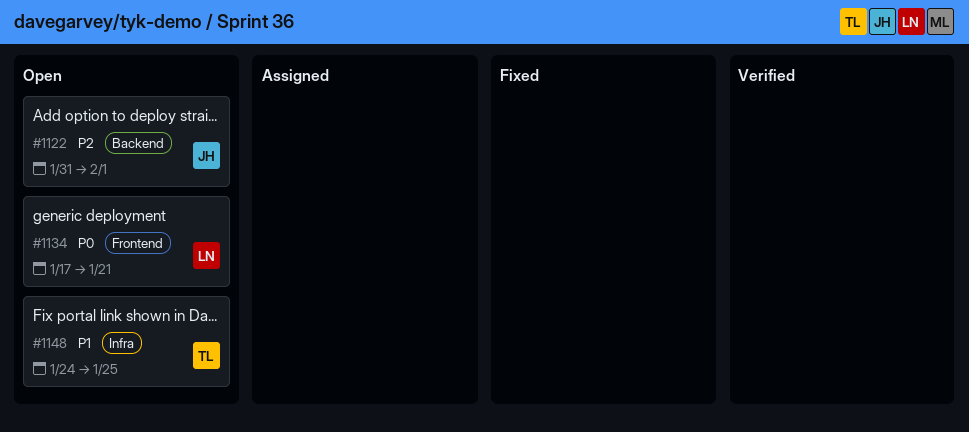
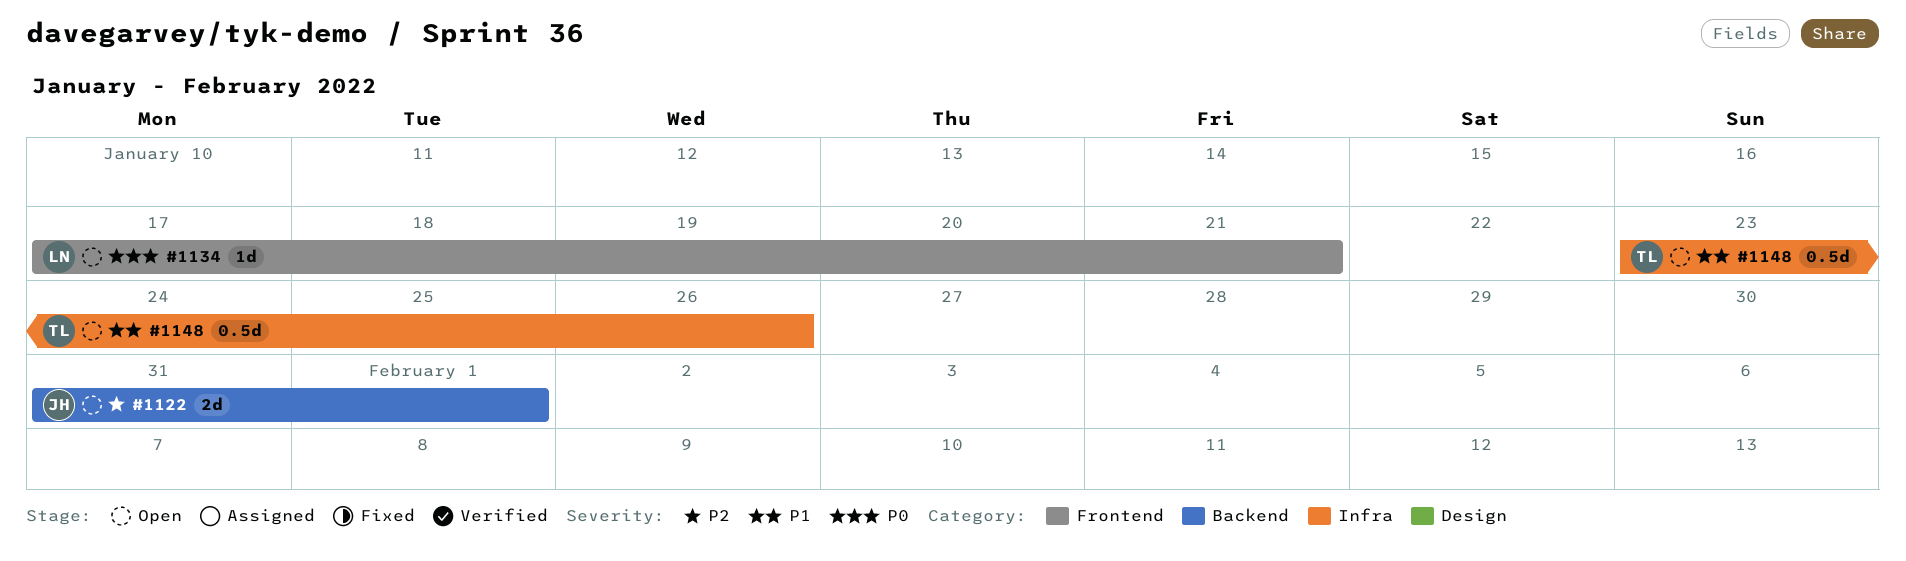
#1148, start: Jan 24 -> Jan 23
#1148, due: Jan 25 -> Jan 26

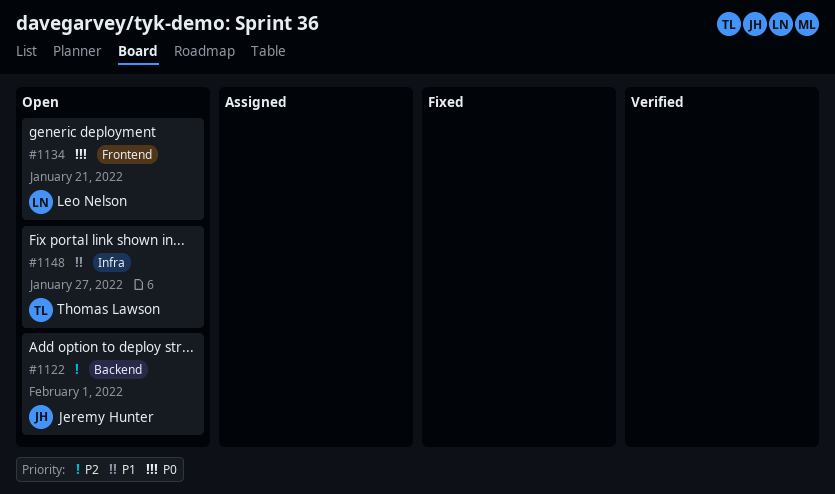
#1148, due: Jan 26 -> Jan 27

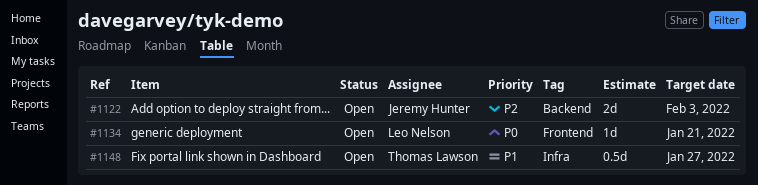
#1122, due: Feb 1 -> Feb 3

